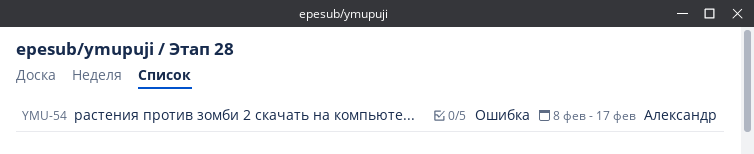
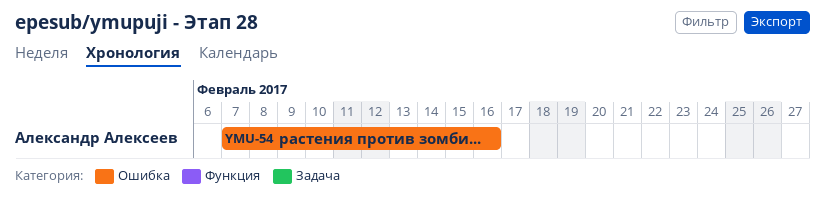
YMU-54, start: Feb 8 -> Feb 7
YMU-54, due: Feb 17 -> Feb 16

